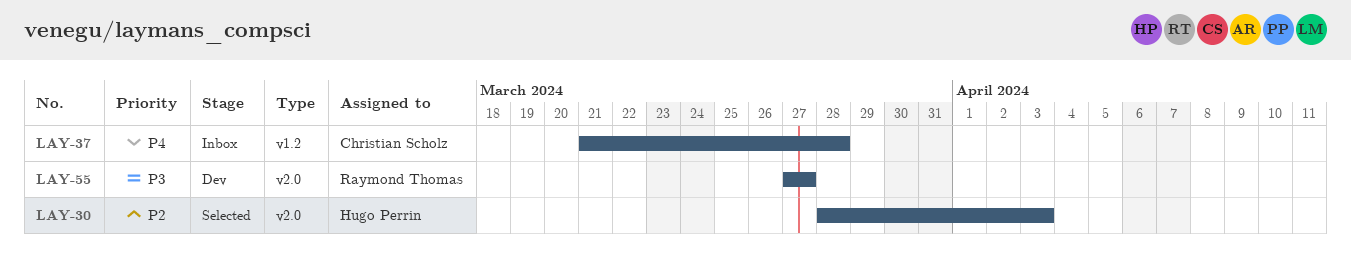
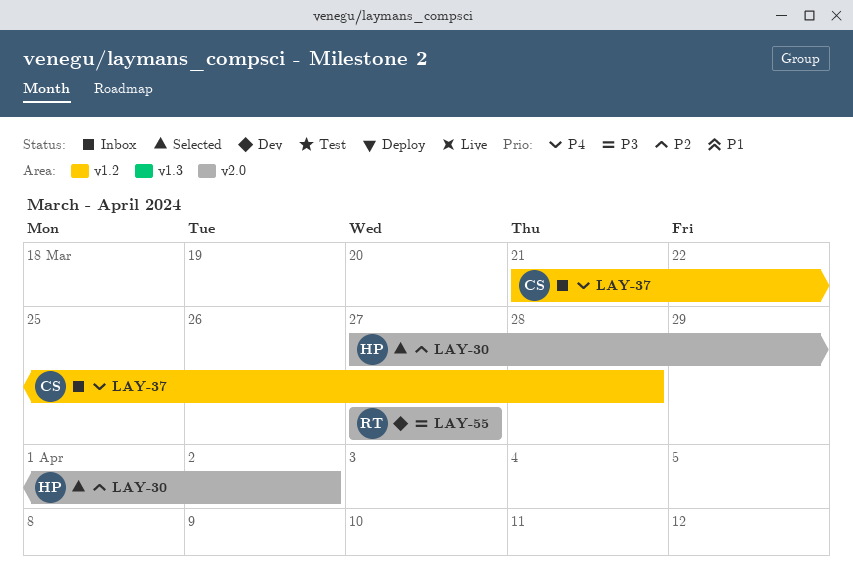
LAY-30, start: Mar 28 -> Mar 27
LAY-30, due: Apr 3 -> Apr 2

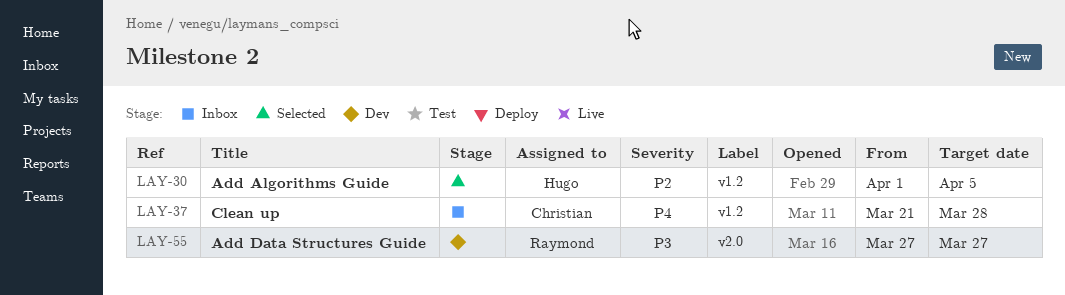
LAY-30, label: v2.0 -> v1.2
LAY-30, start: Mar 27 -> Apr 1
LAY-30, due: Apr 2 -> Apr 5

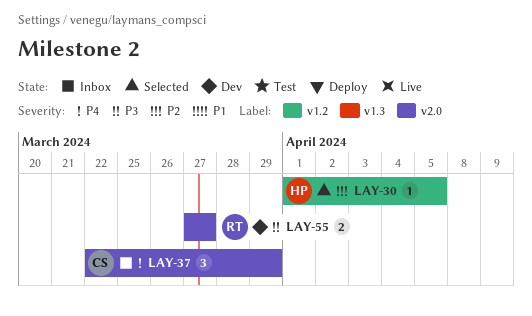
LAY-37, label: v1.2 -> v2.0
LAY-37, start: Mar 21 -> Mar 22
LAY-37, due: Mar 28 -> Mar 29

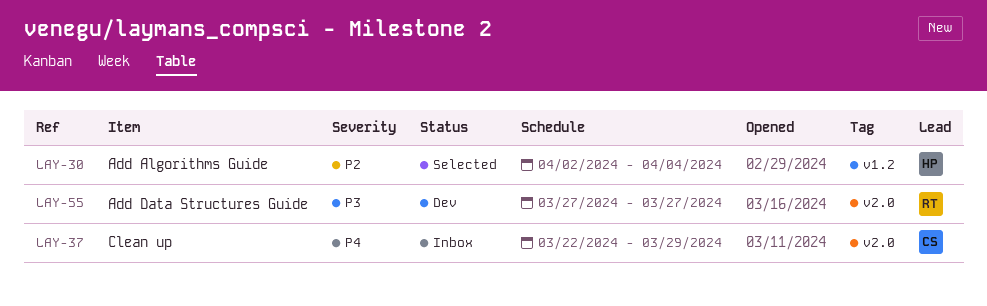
LAY-30, start: Apr 1 -> Apr 2
LAY-30, due: Apr 5 -> Apr 4

